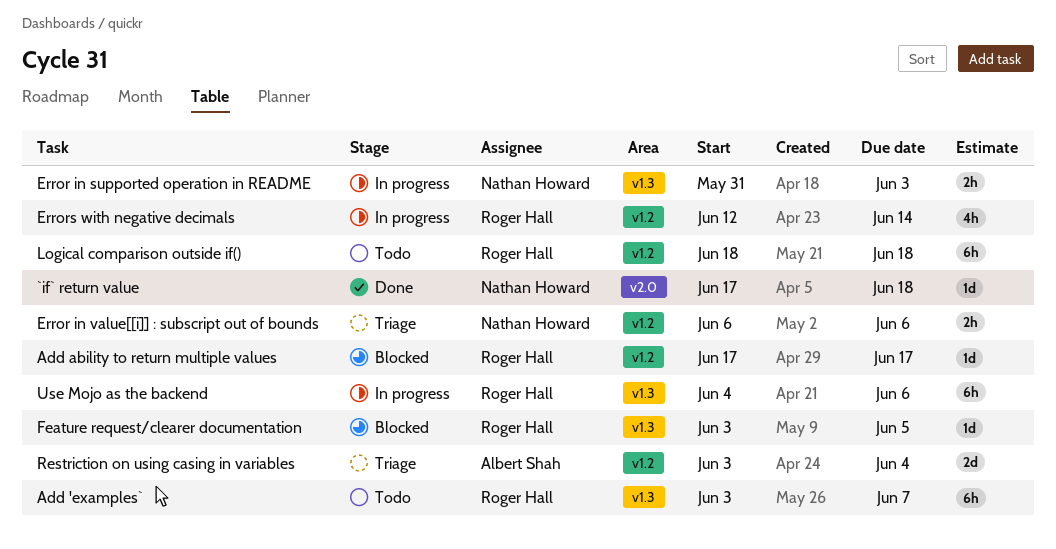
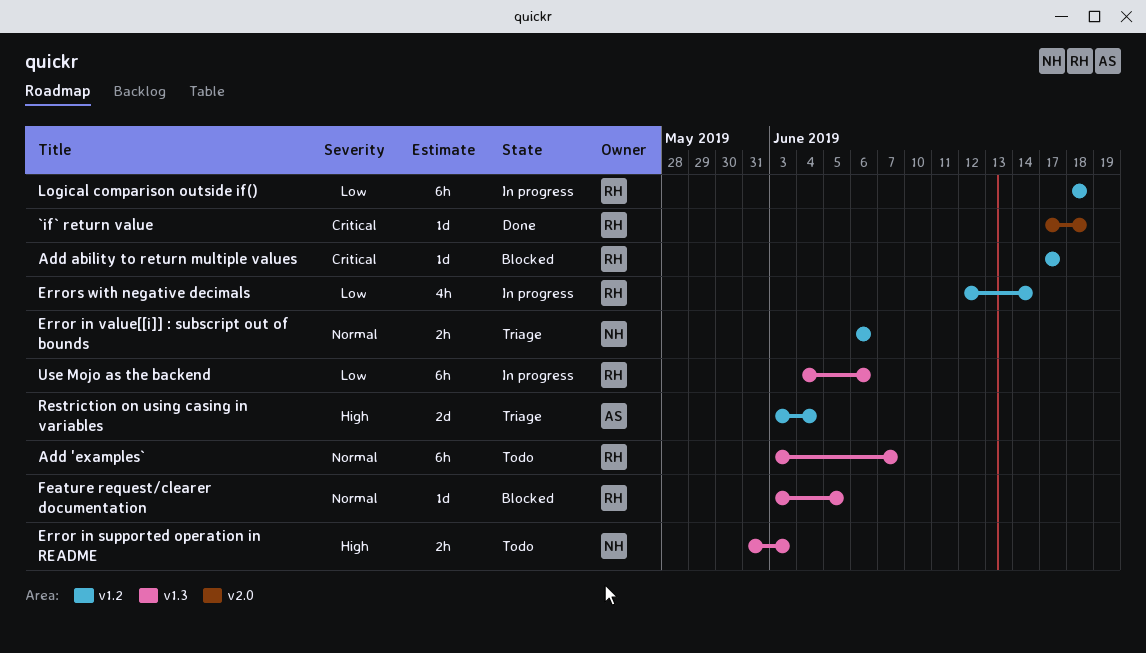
`if` return value, owner: Nathan Howard -> Roger Hall
Error in supported operation in README, status: In progress -> Todo
Logical comparison outside if(), status: Todo -> In progress

